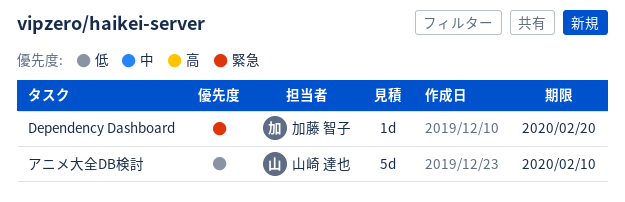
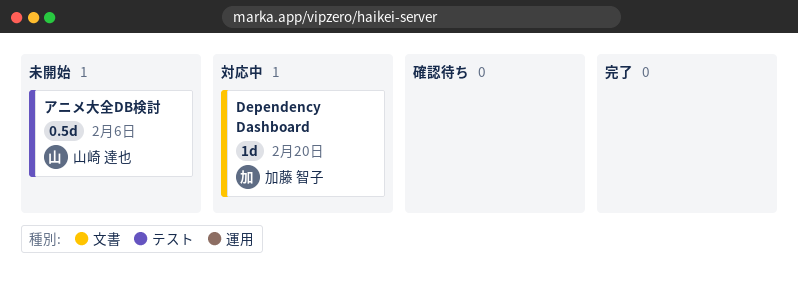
アニメ大全DB検討, estimate: 5d -> 0.5d
アニメ大全DB検討, due: Feb 10 -> Feb 6

